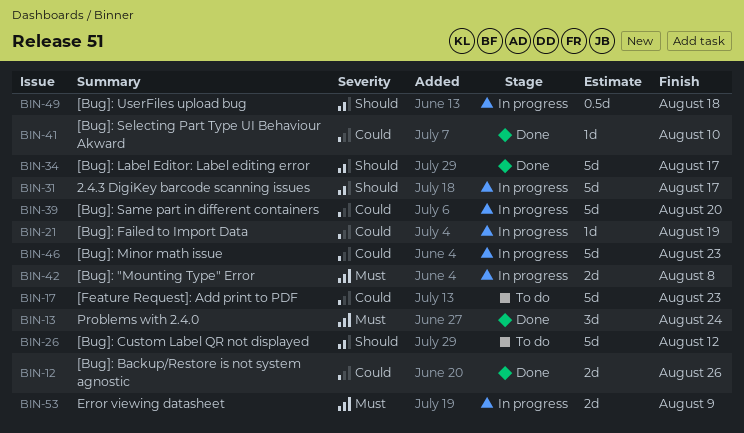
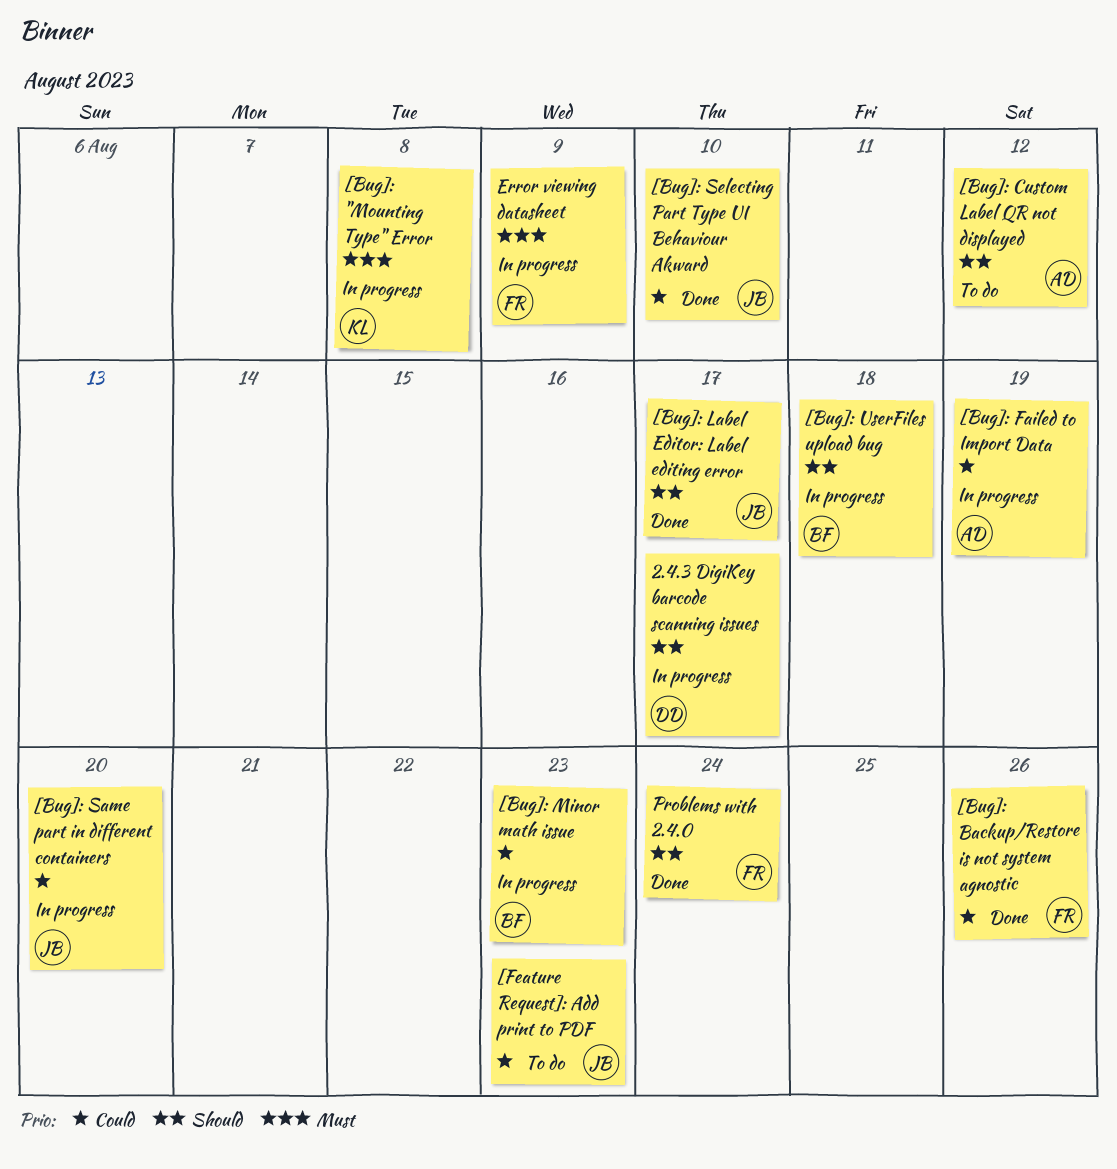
Problems with 2.4.0, priority: Must -> Should

